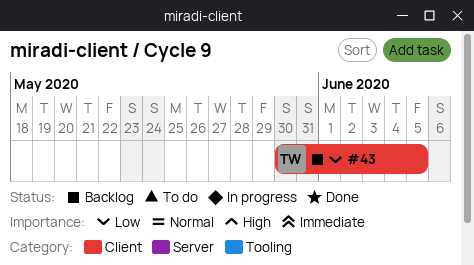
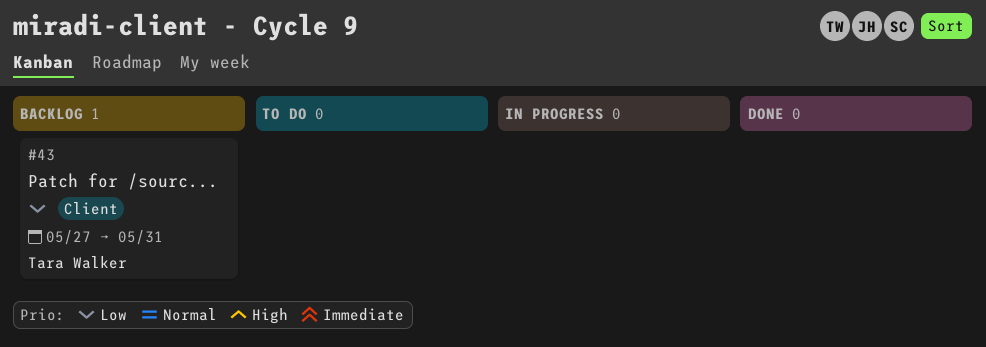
#43, start: May 30 -> May 27
#43, due: Jun 5 -> May 31

